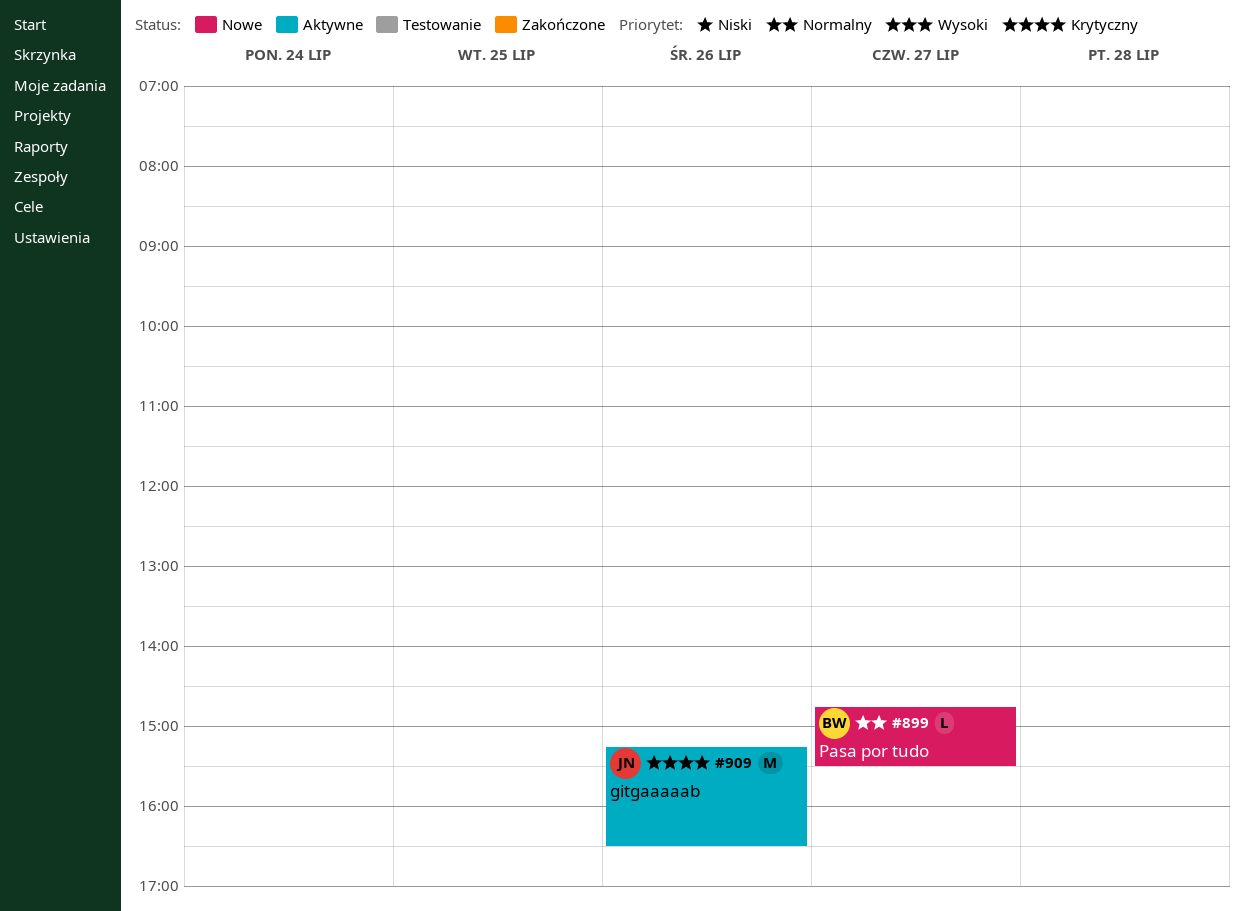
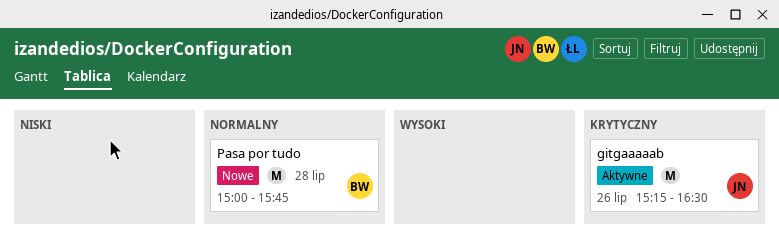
Pasa por tudo, estimate: L -> M
Pasa por tudo, day: Jul 27 -> Jul 28
Pasa por tudo, begins: 14:45 -> 15:00
Pasa por tudo, ends: 15:30 -> 15:45

